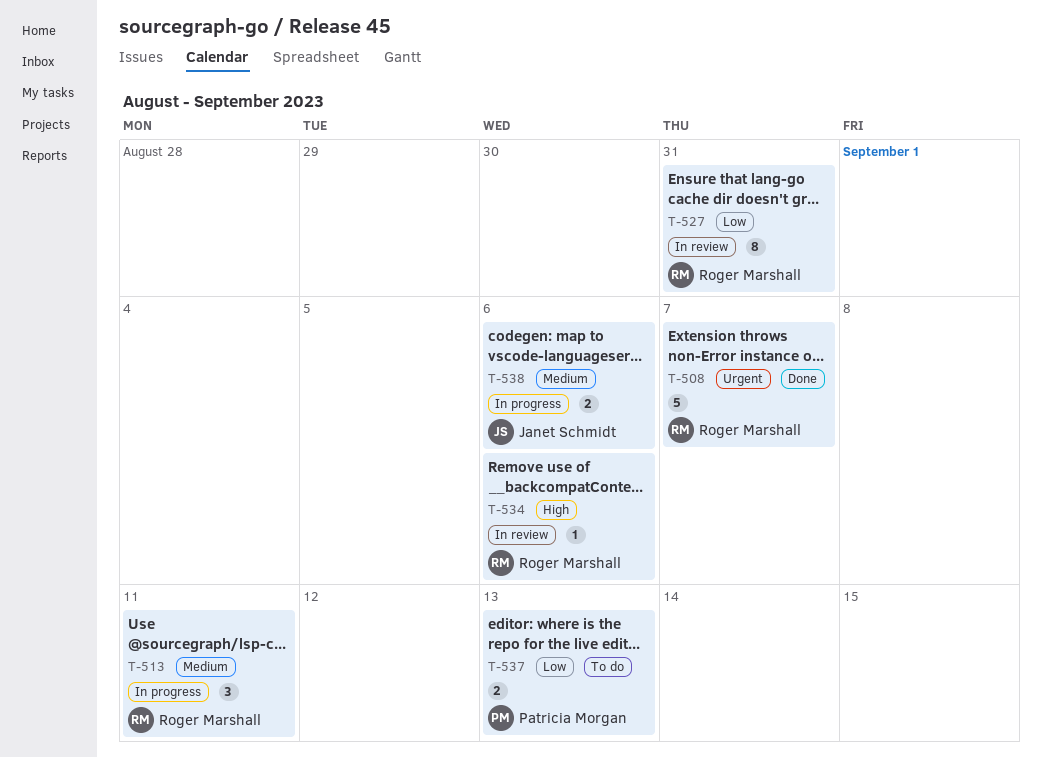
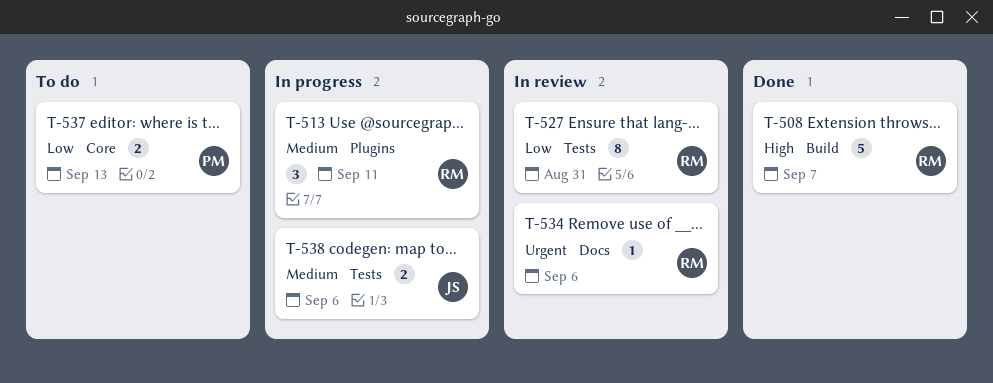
T-508, priority: Urgent -> High
T-534, priority: High -> Urgent

